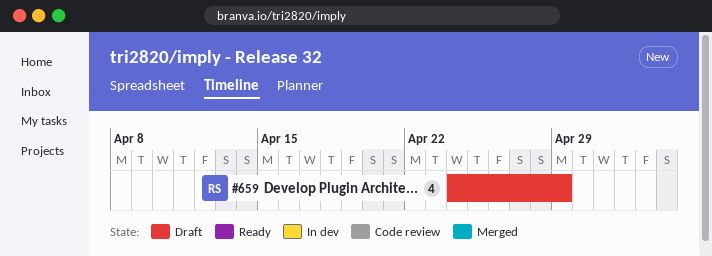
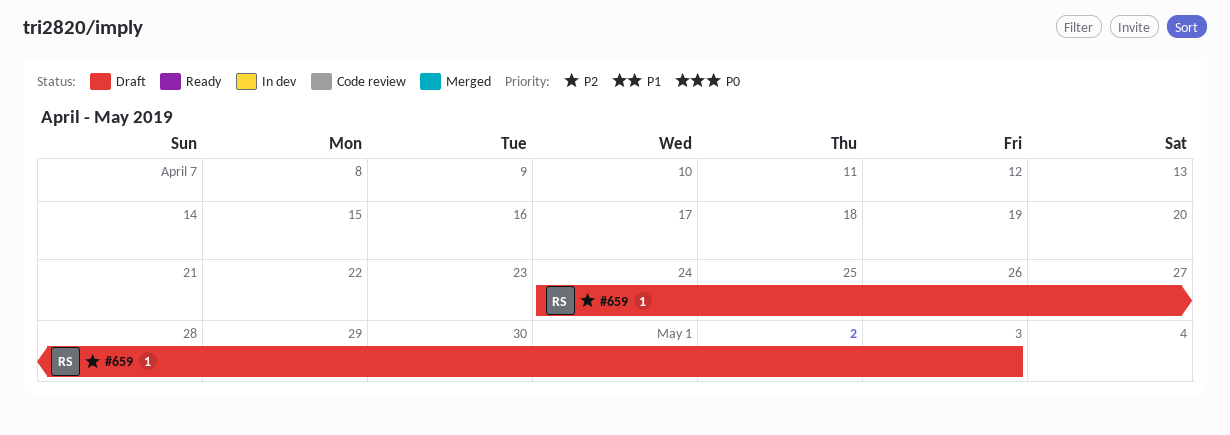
#659, estimate: 4 -> 1
#659, due: Apr 29 -> May 3

